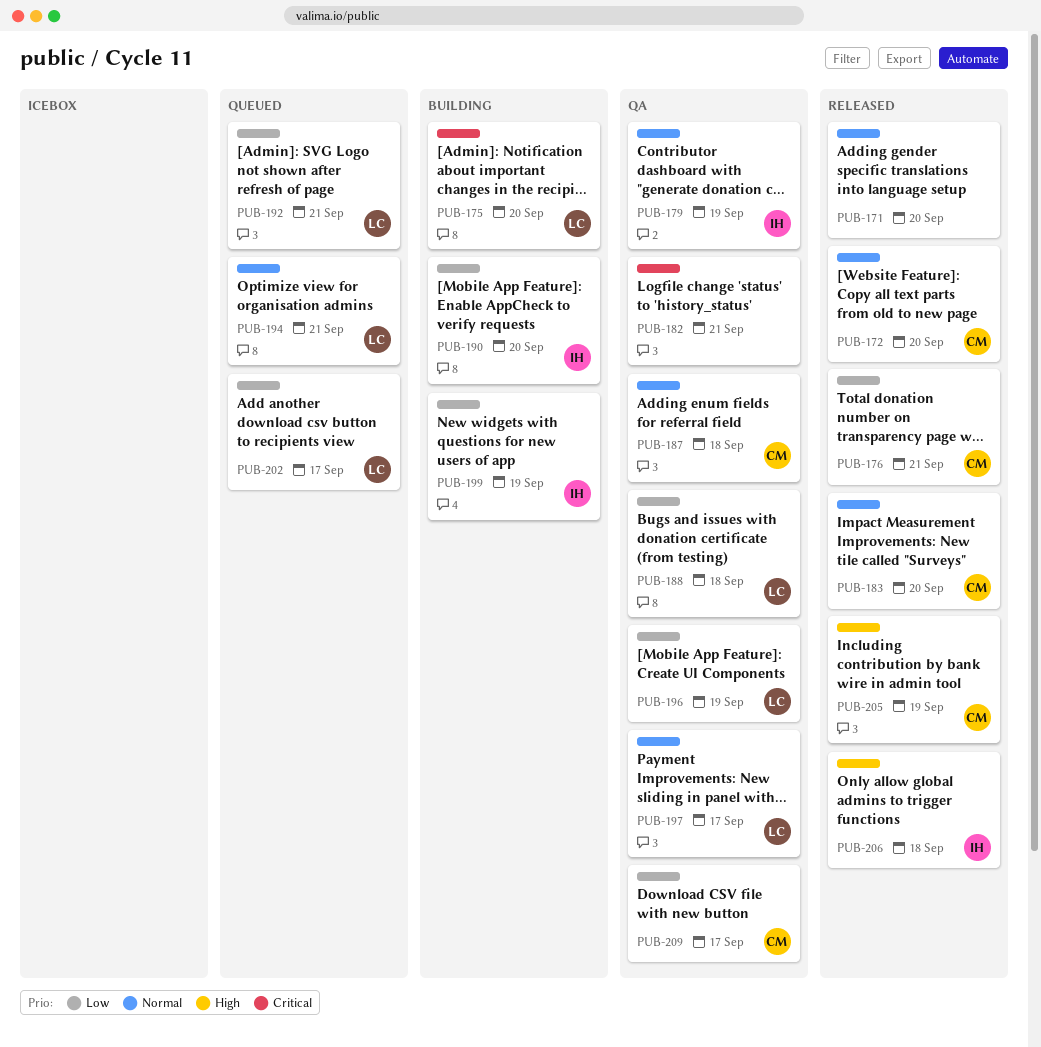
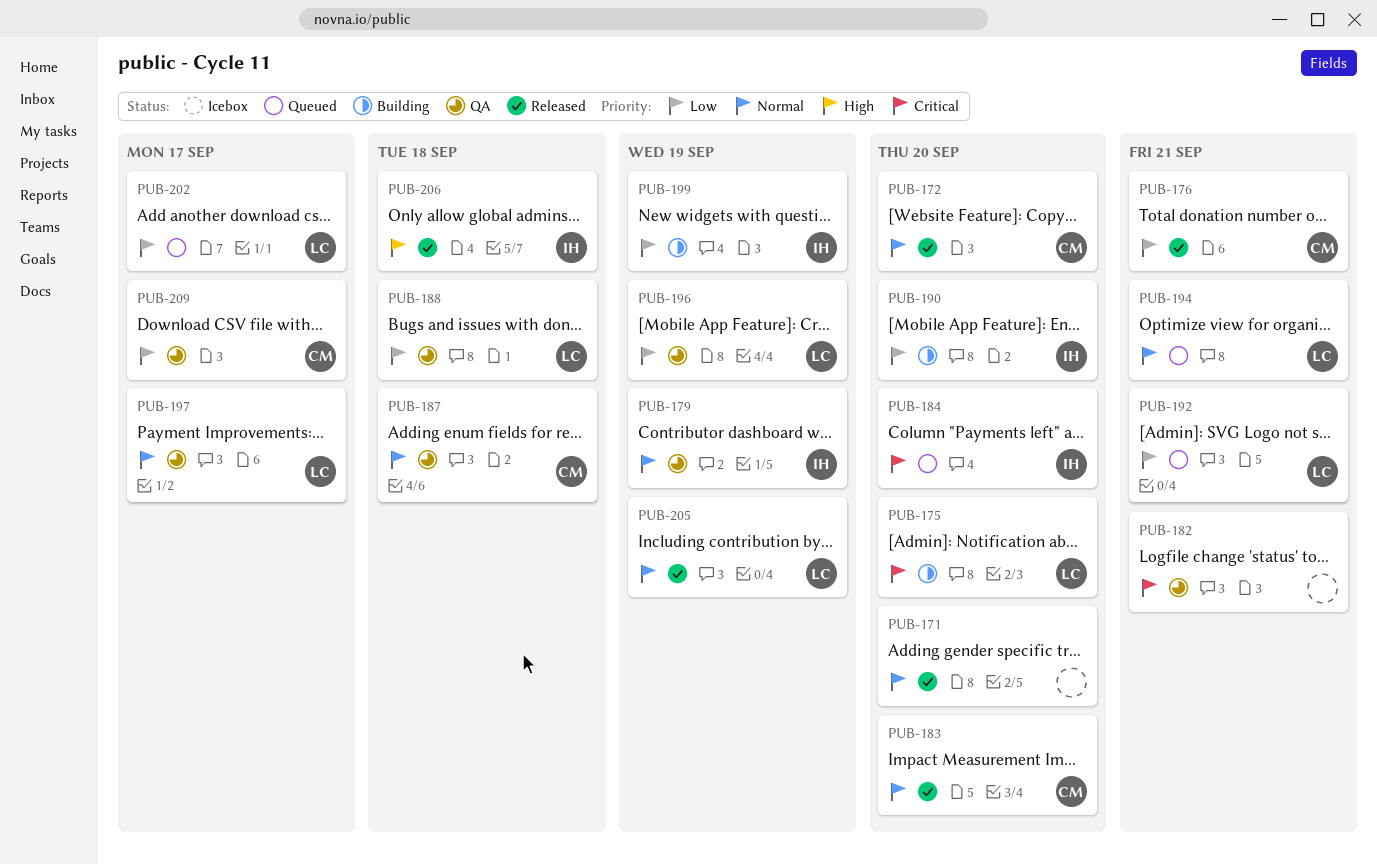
PUB-184: none -> present
PUB-205, owner: CM -> LC
PUB-205, priority: High -> Normal

